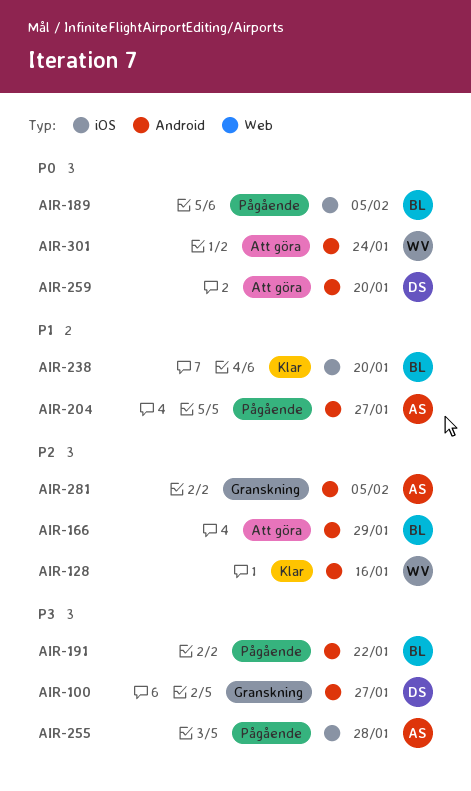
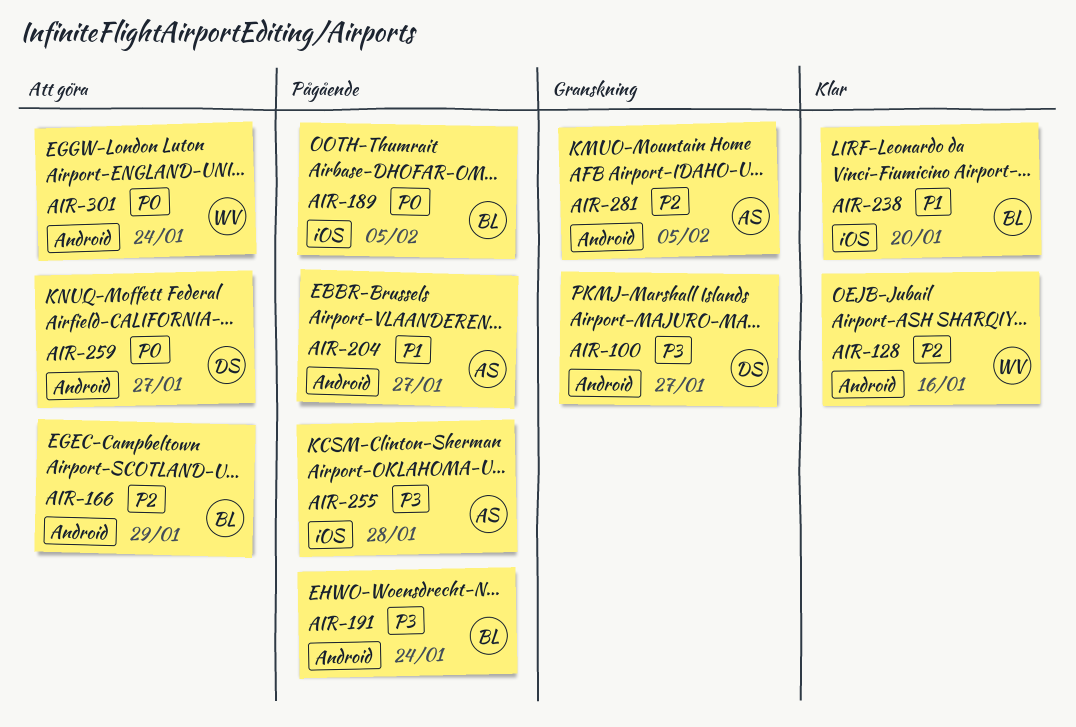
AIR-191, due: Jan 22 -> Jan 24
AIR-259, due: Jan 20 -> Jan 27

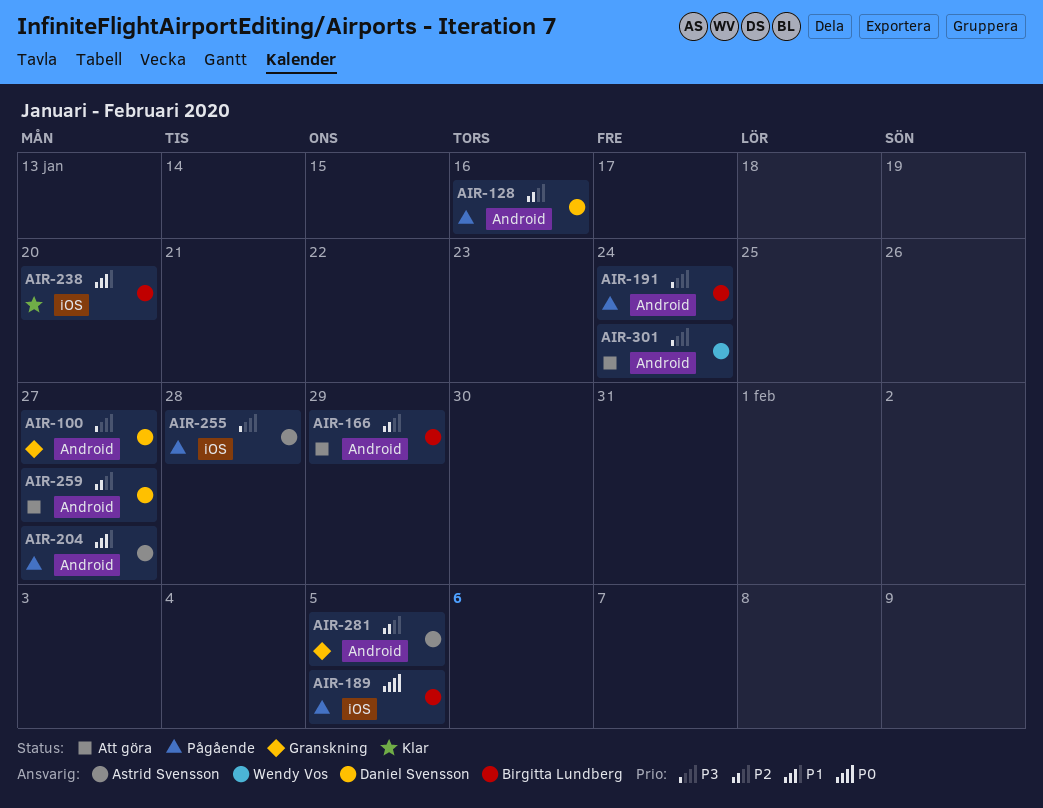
AIR-128, status: Klar -> Pågående
AIR-128, owner: Wendy Vos -> Daniel Svensson
AIR-259, priority: P0 -> P2
AIR-301, priority: P0 -> P3

